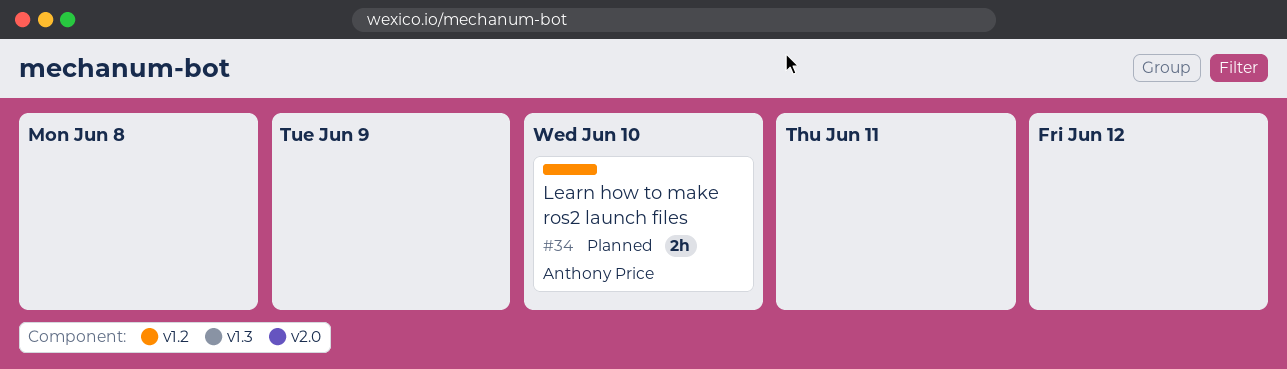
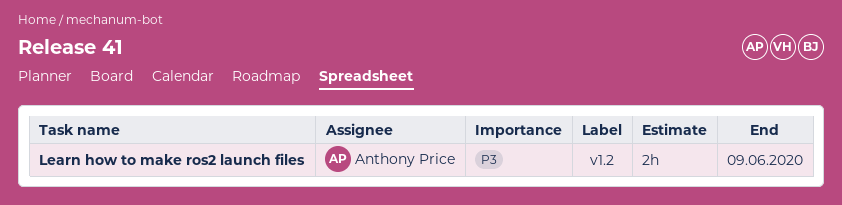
Learn how to make ros2 launch files, due: Jun 10 -> Jun 9

